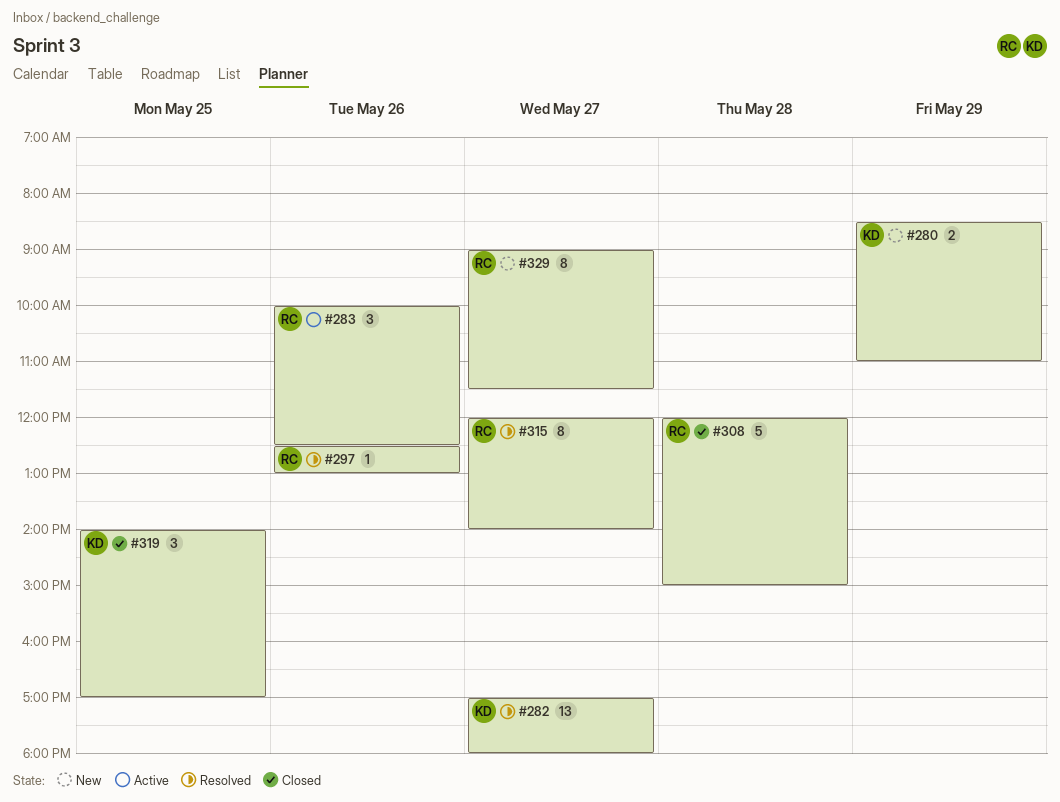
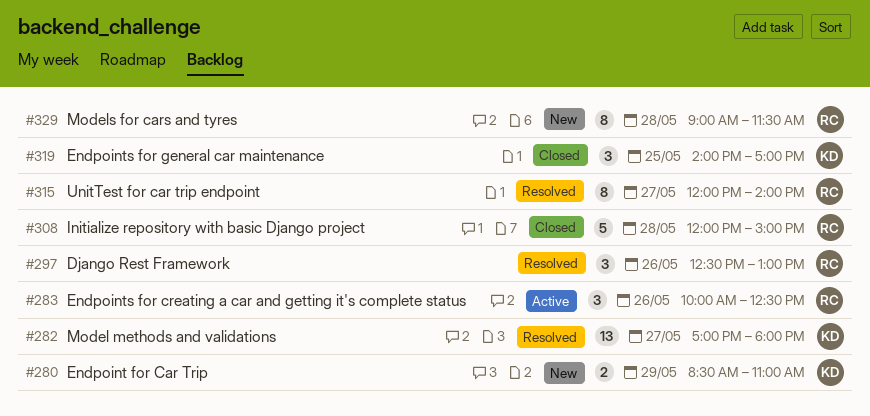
#297, estimate: 1 -> 3
#329, day: May 27 -> May 28

